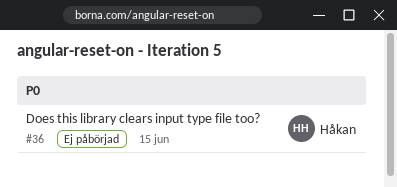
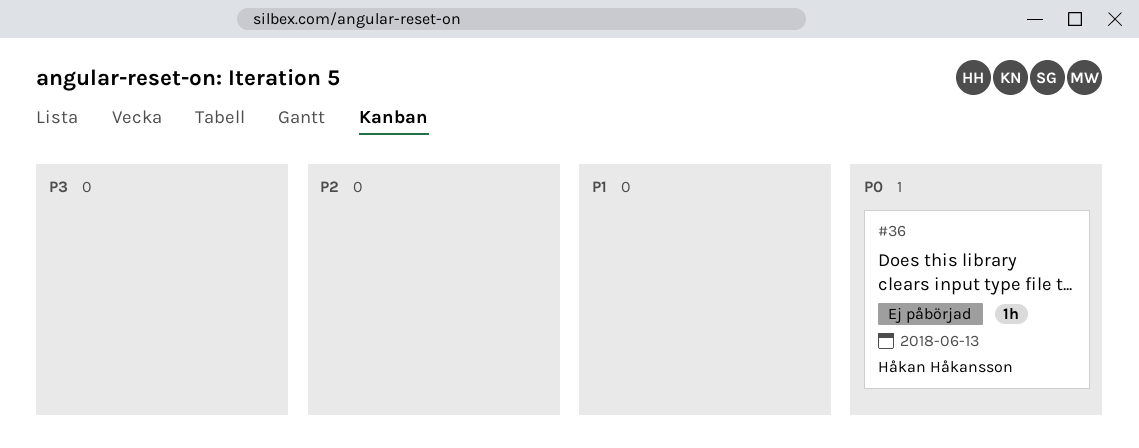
#36, due: Jun 15 -> Jun 13

